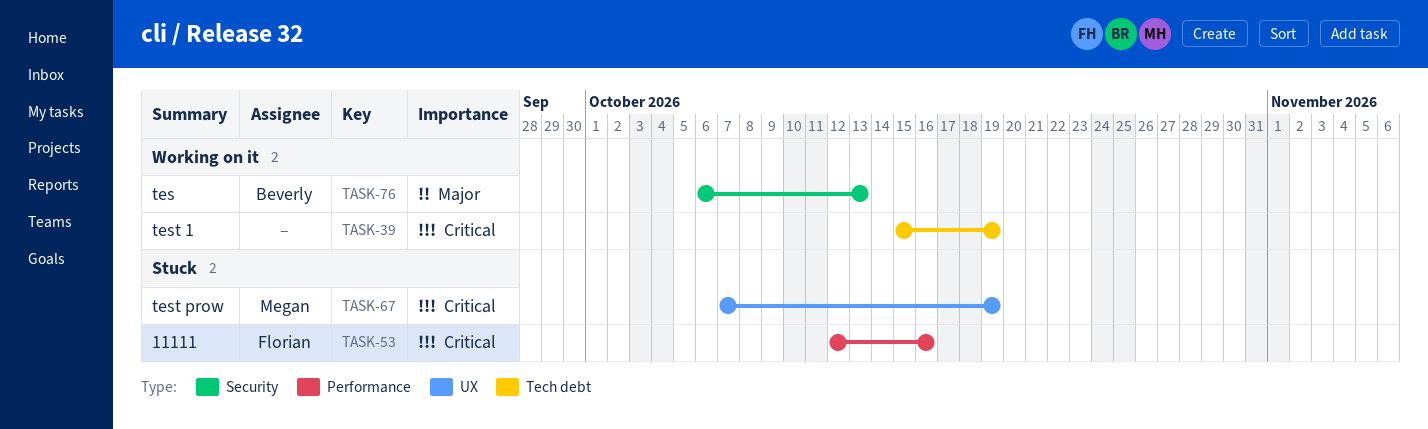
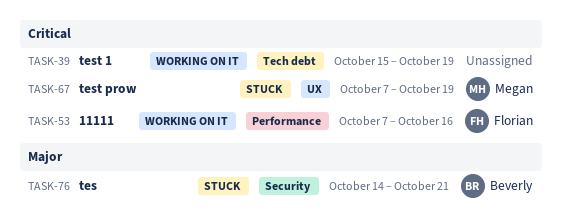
TASK-53, status: Stuck -> Working on it
TASK-53, start: Oct 12 -> Oct 7
TASK-76, status: Working on it -> Stuck
TASK-76, start: Oct 6 -> Oct 14
TASK-76, due: Oct 13 -> Oct 21

